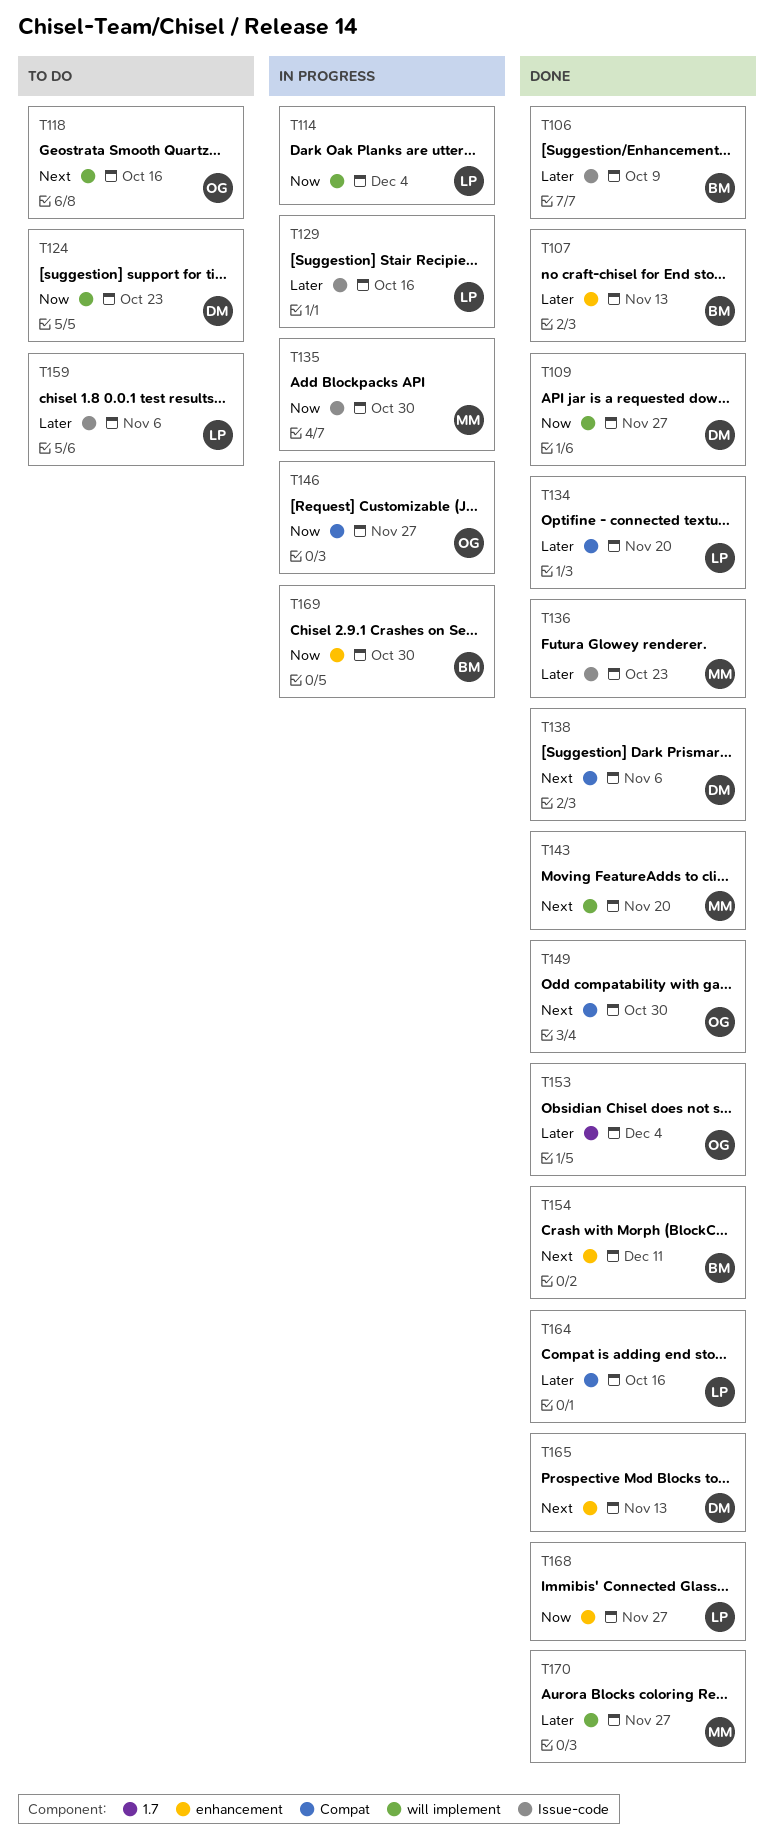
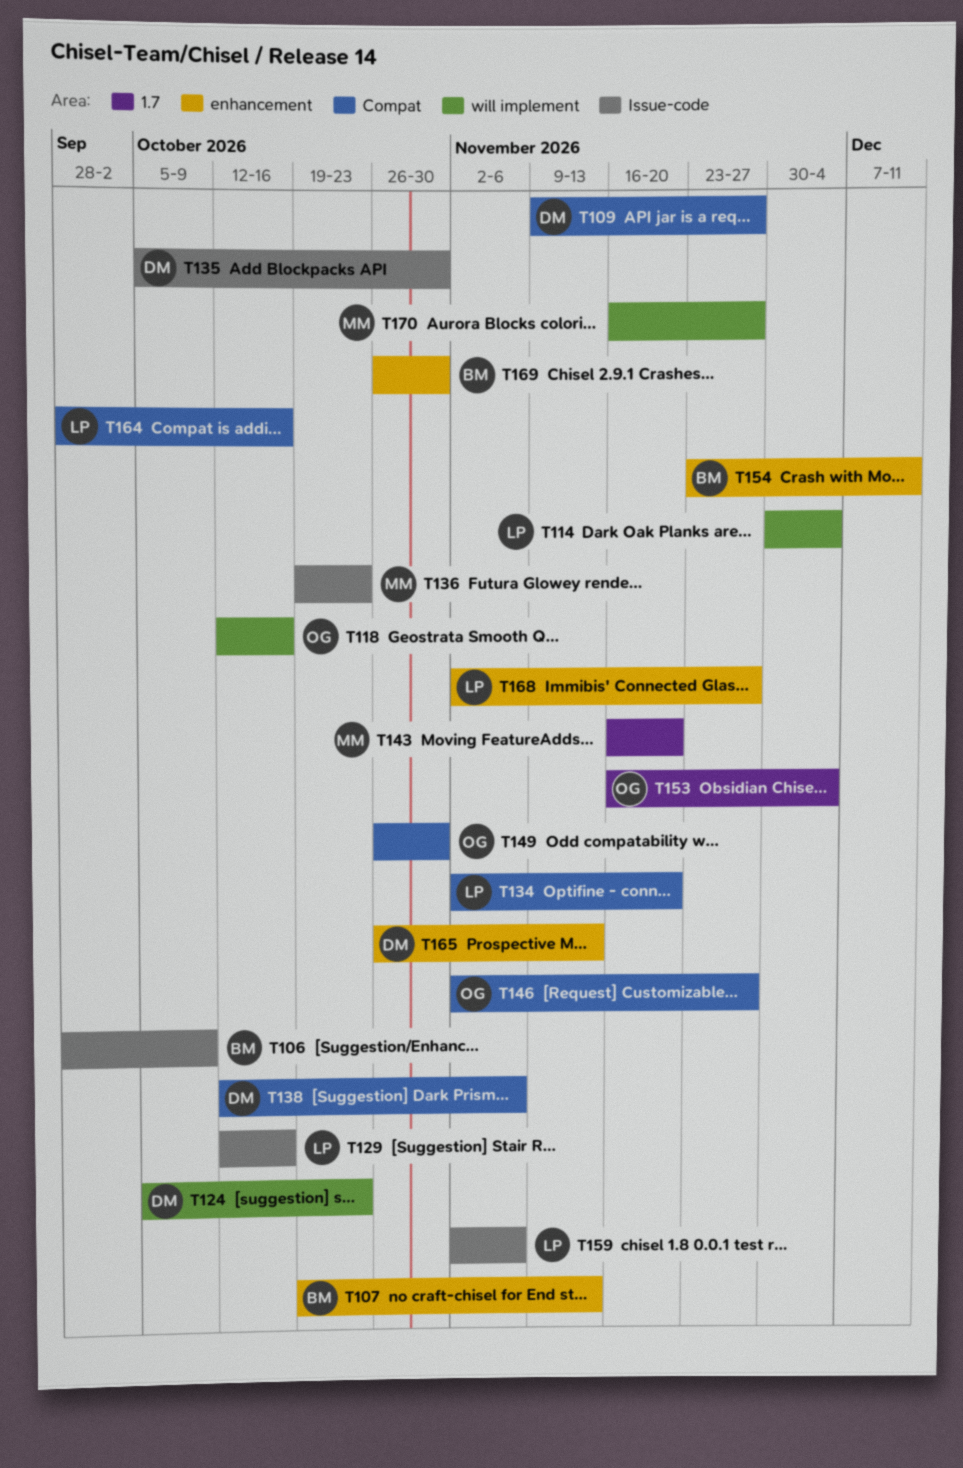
T109, label: will implement -> Compat
T135, owner: MM -> DM
T143, label: will implement -> 1.7

